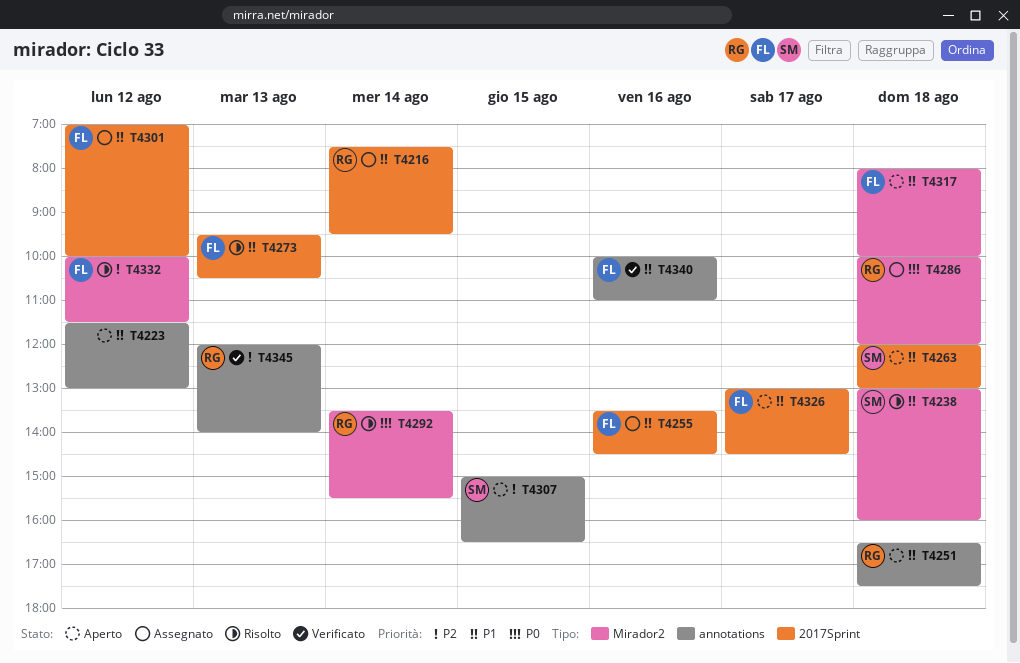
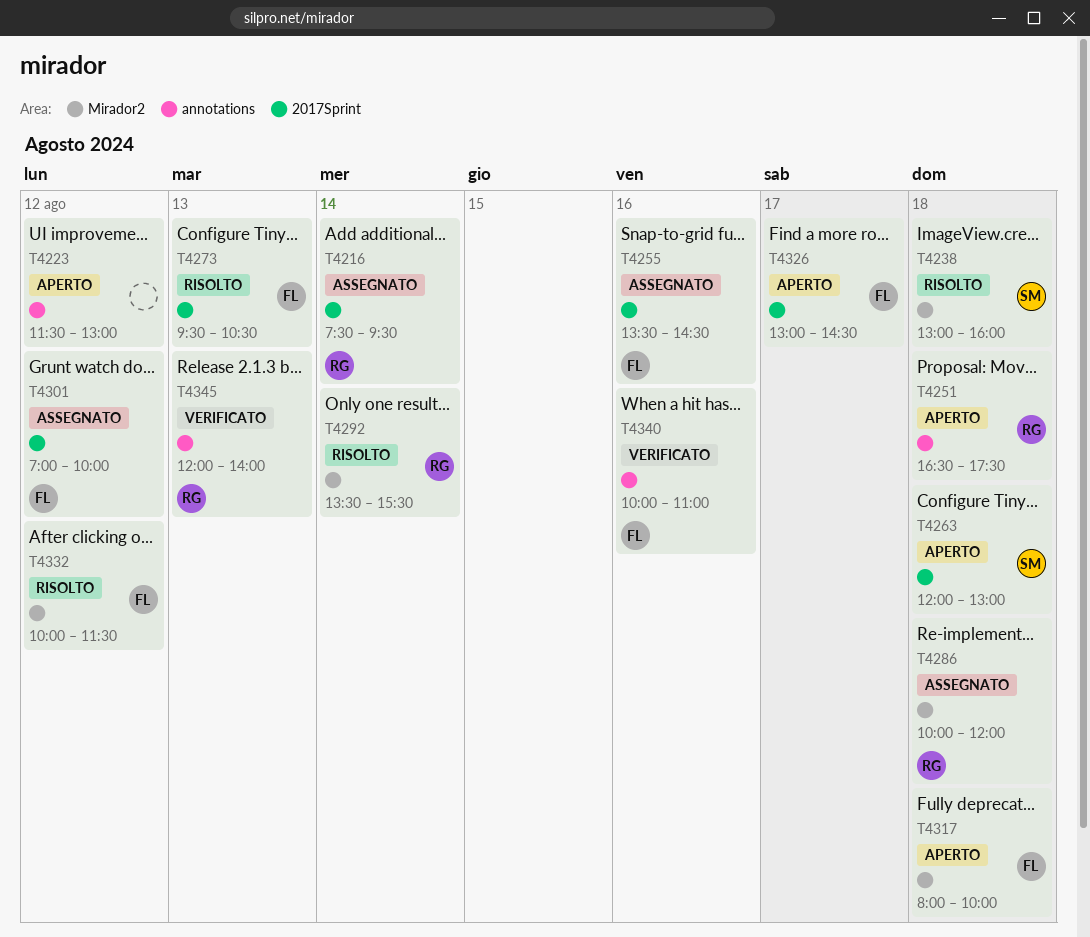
T4307: present -> none

